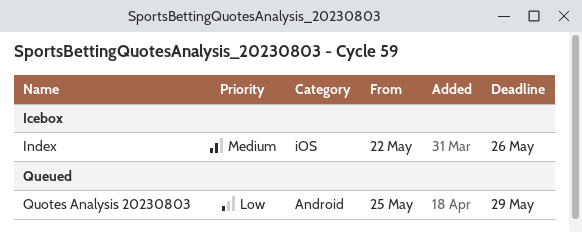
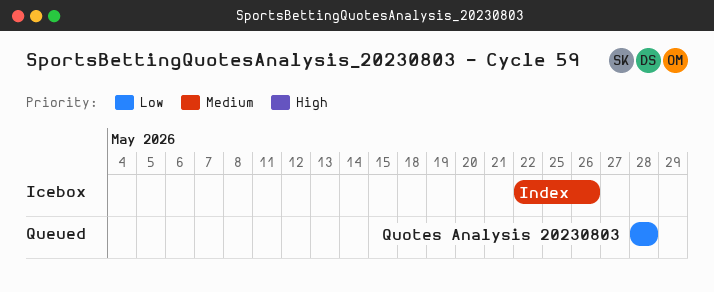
Quotes Analysis 20230803, start: May 25 -> May 28
Quotes Analysis 20230803, due: May 29 -> May 28

